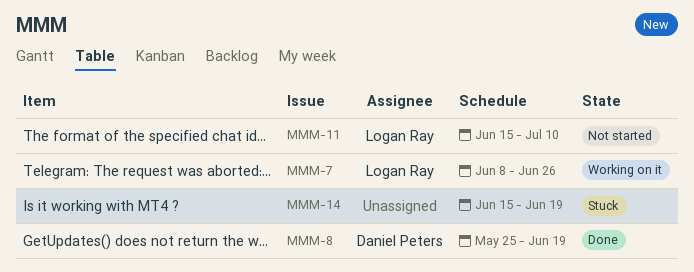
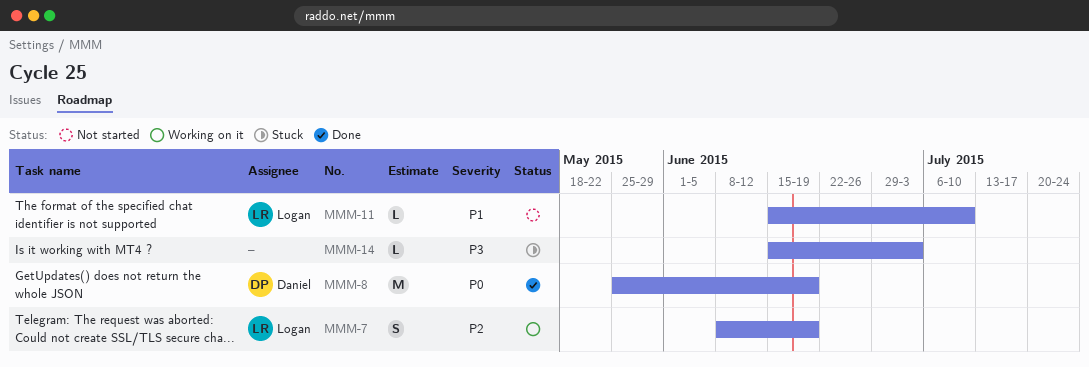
MMM-7, due: Jun 26 -> Jun 19
MMM-14, due: Jun 19 -> Jul 3

